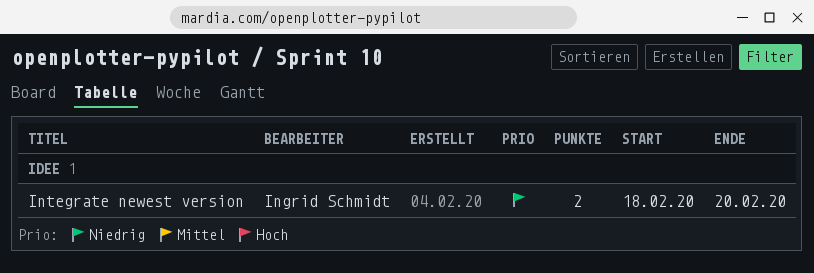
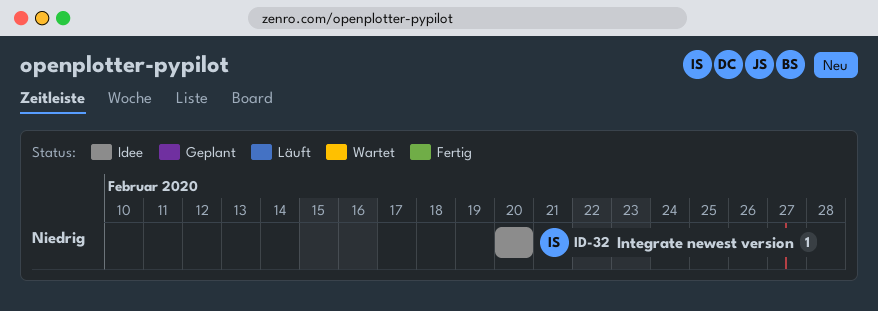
Integrate newest version, estimate: 2 -> 1
Integrate newest version, start: Feb 18 -> Feb 20

